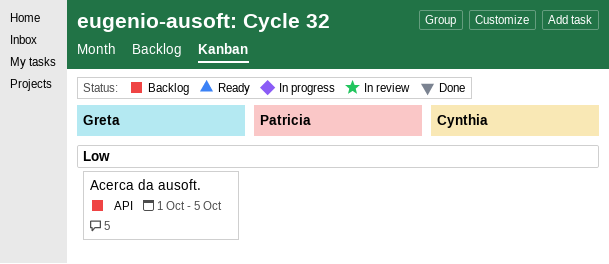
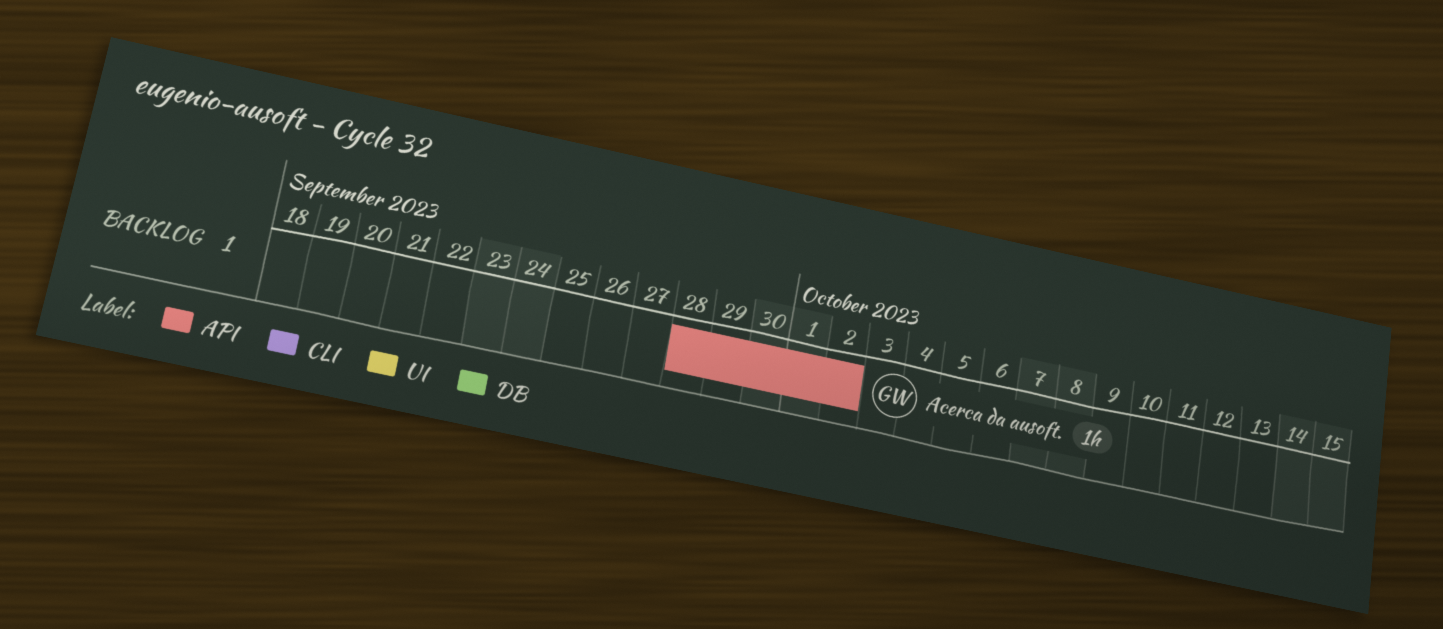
Acerca da ausoft., start: Oct 1 -> Sep 28
Acerca da ausoft., due: Oct 5 -> Oct 2

